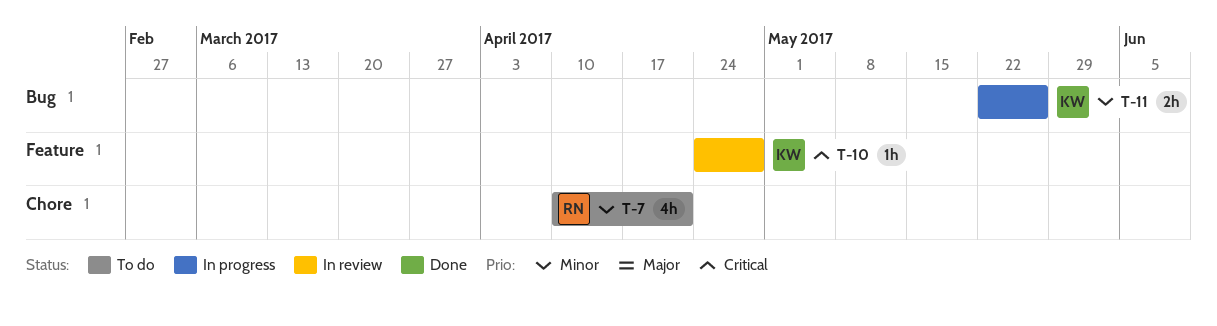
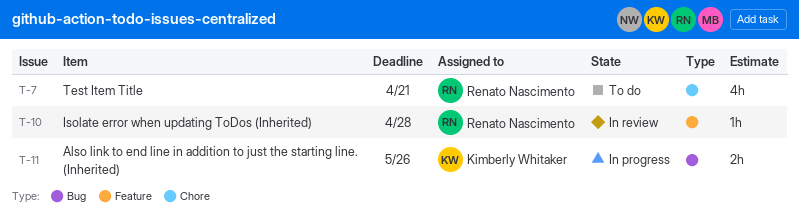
T-10, owner: Kimberly Whitaker -> Renato Nascimento

